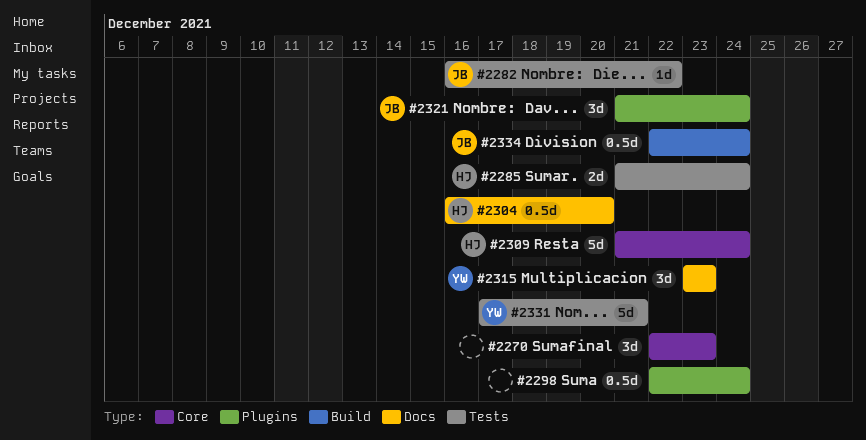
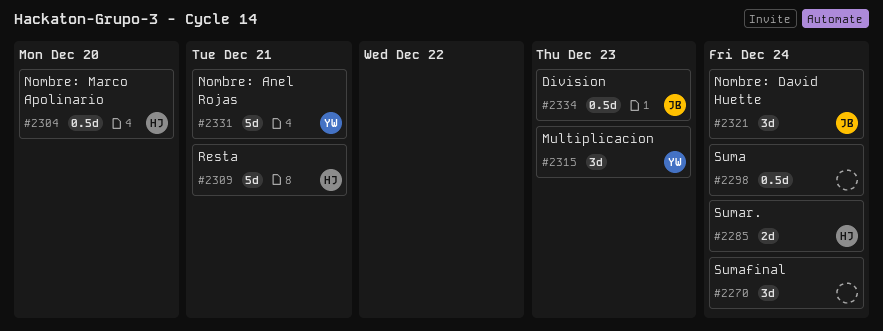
#2270, due: Dec 23 -> Dec 24
#2282: present -> none
#2309, due: Dec 24 -> Dec 21
#2334, due: Dec 24 -> Dec 23

